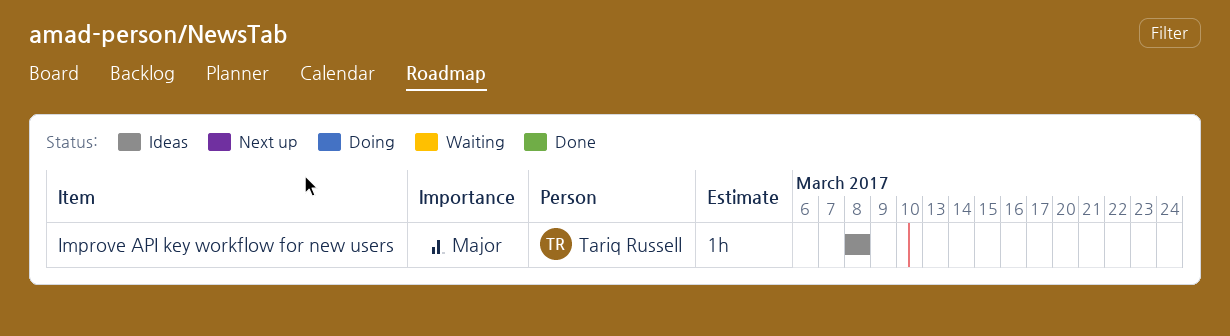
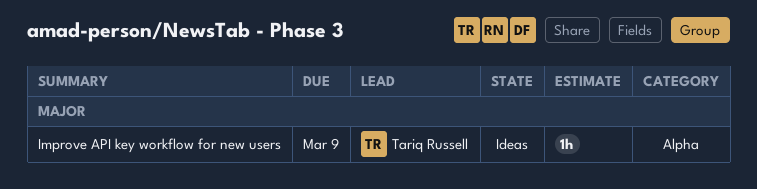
Improve API key workflow for new users, due: Mar 8 -> Mar 9

